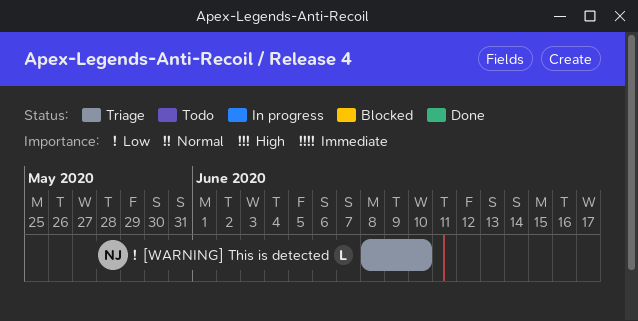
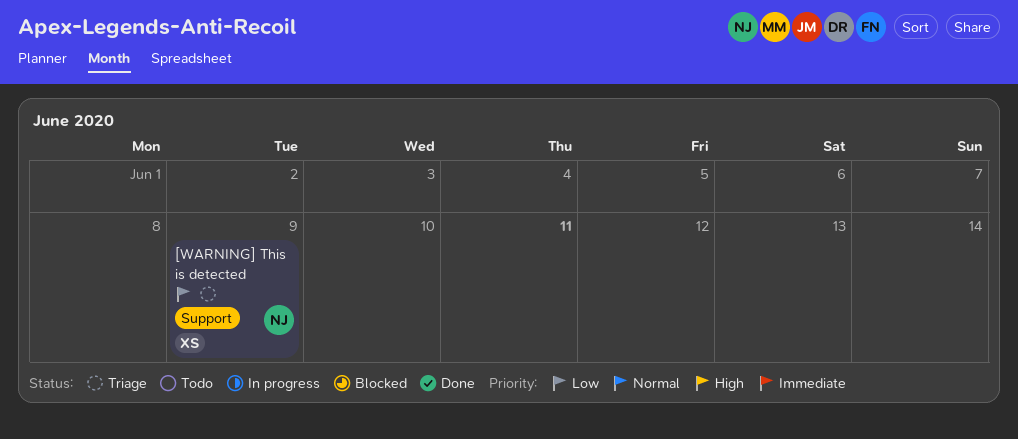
[WARNING] This is detected, estimate: L -> XS
[WARNING] This is detected, due: Jun 10 -> Jun 9

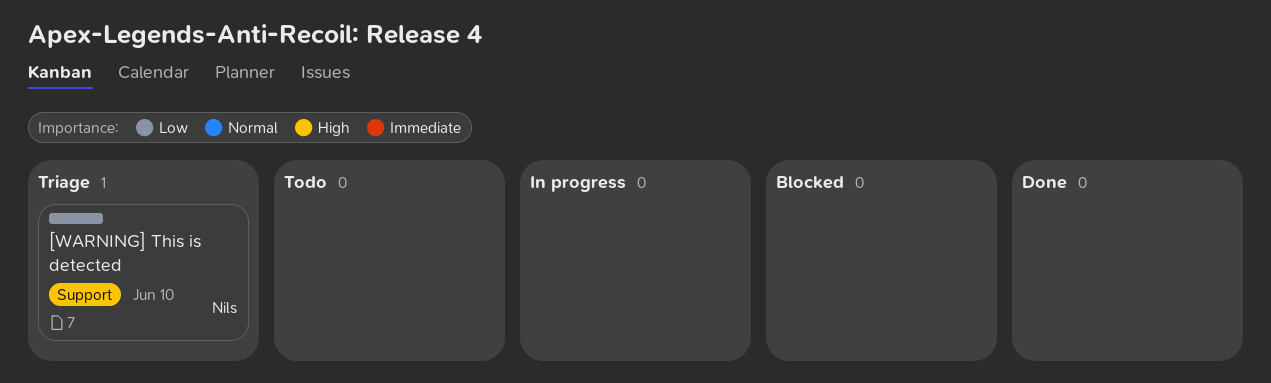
[WARNING] This is detected, due: Jun 9 -> Jun 10

